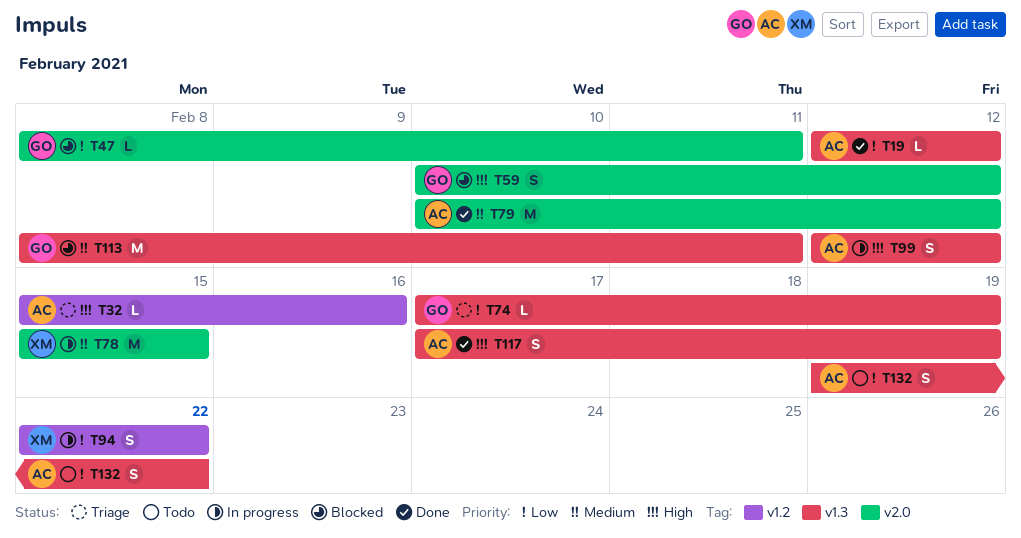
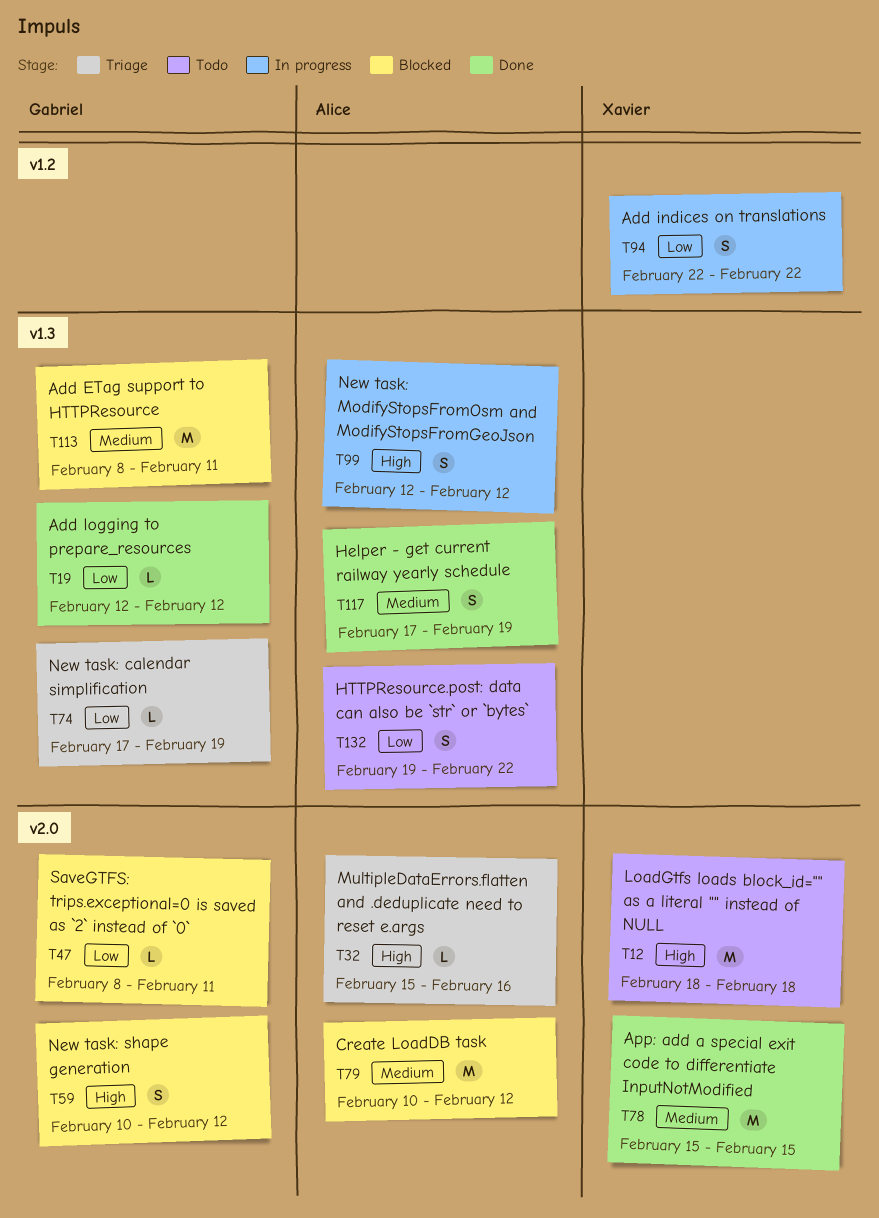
T12: none -> present
T19, owner: Alice -> Gabriel
T32, label: v1.2 -> v2.0
T78, status: In progress -> Done
T79, status: Done -> Blocked
T117, priority: High -> Medium

